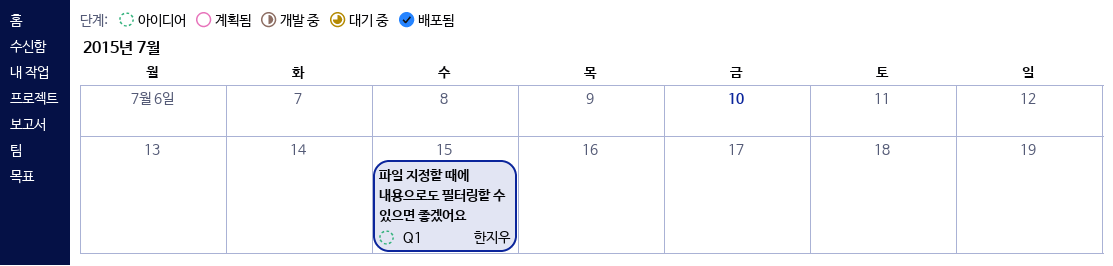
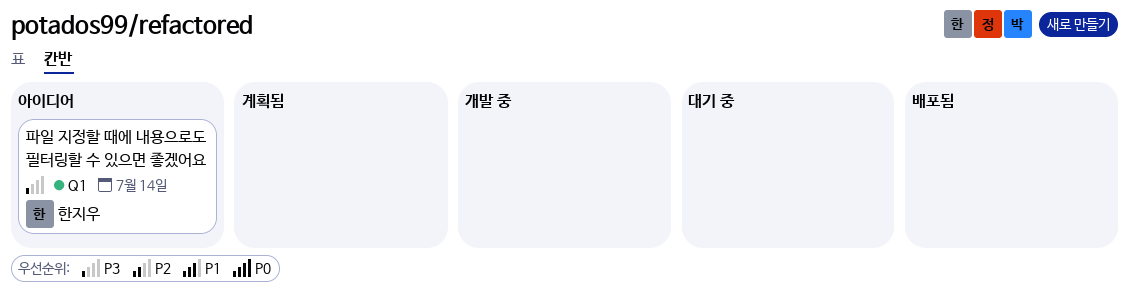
파일 지정할 때에 내용으로도 필터링할 수 있으면 좋겠어요, due: Jul 15 -> Jul 14

